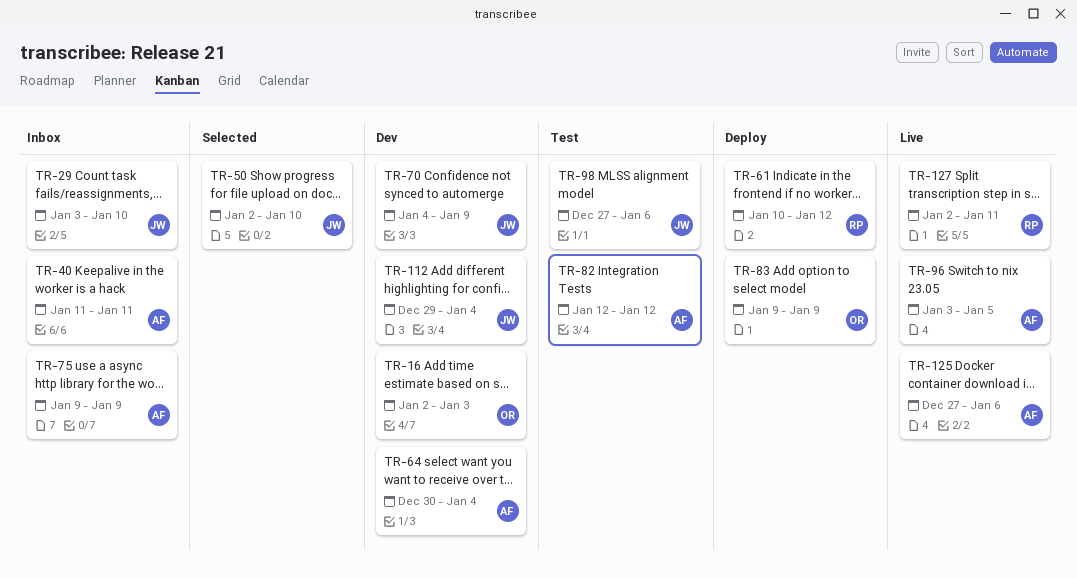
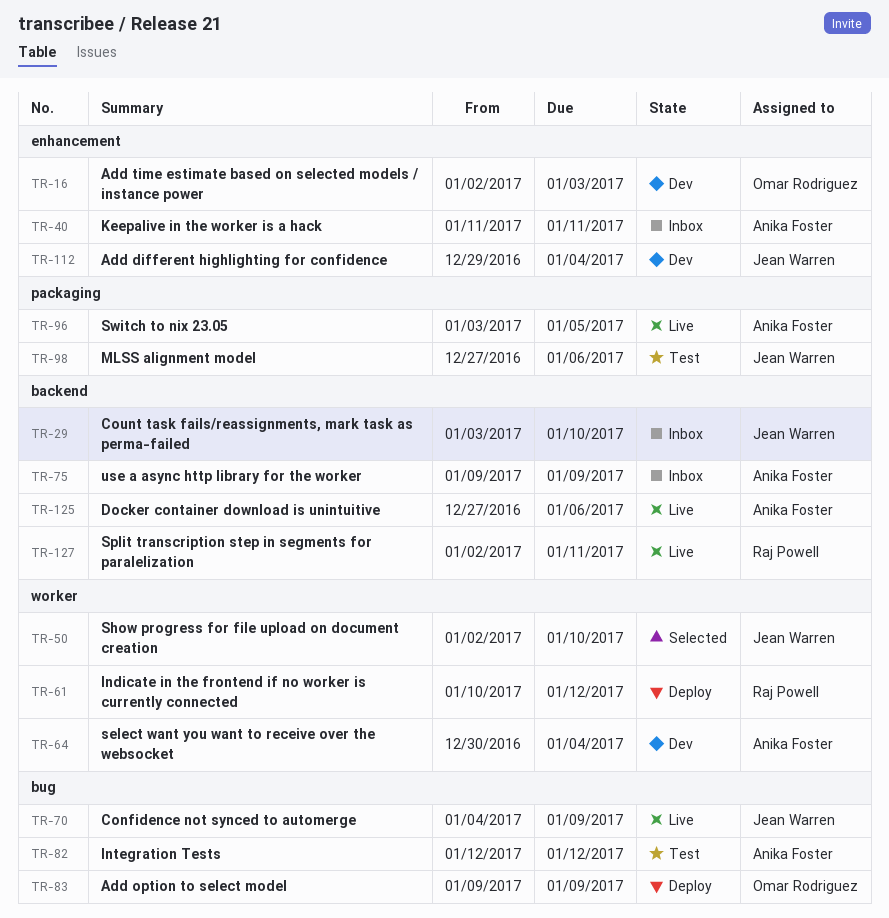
TR-70, status: Dev -> Live

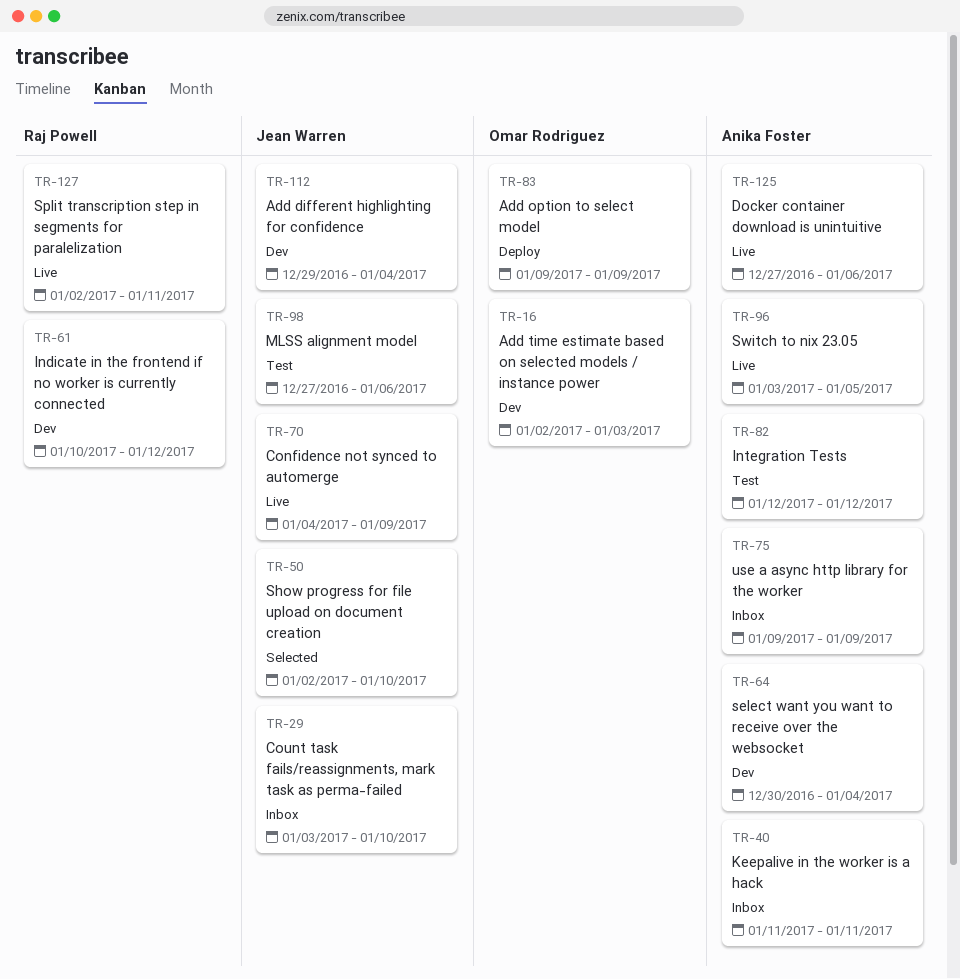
TR-61, status: Deploy -> Dev

